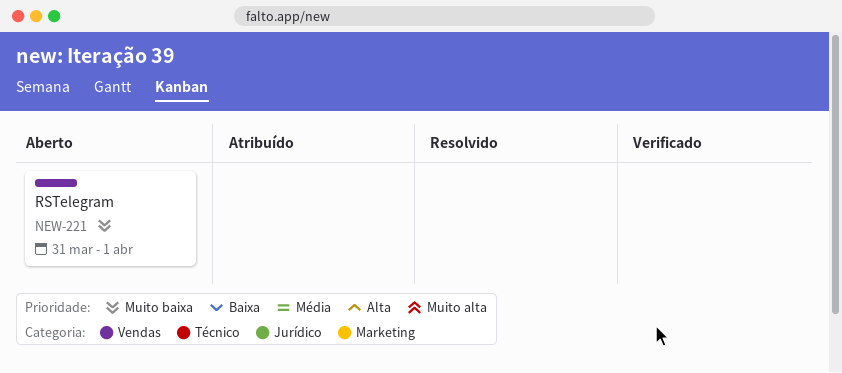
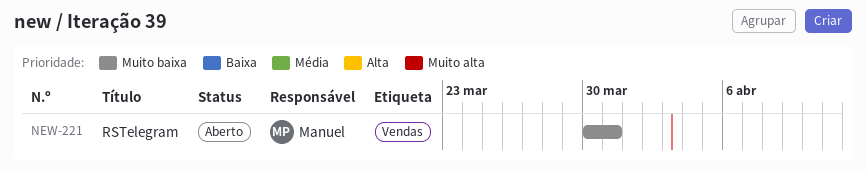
NEW-221, start: Mar 31 -> Mar 30
NEW-221, due: Apr 1 -> Mar 31

